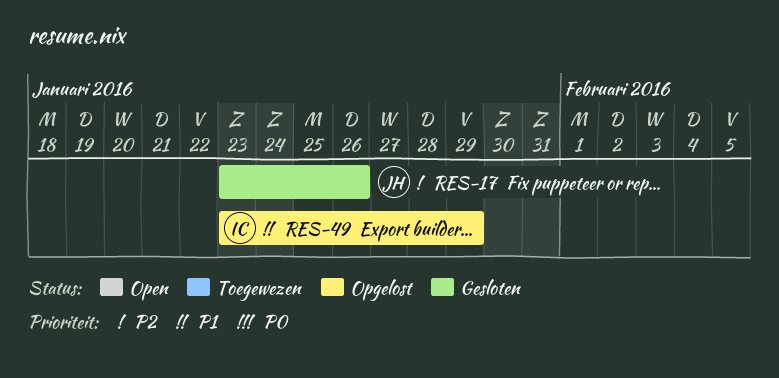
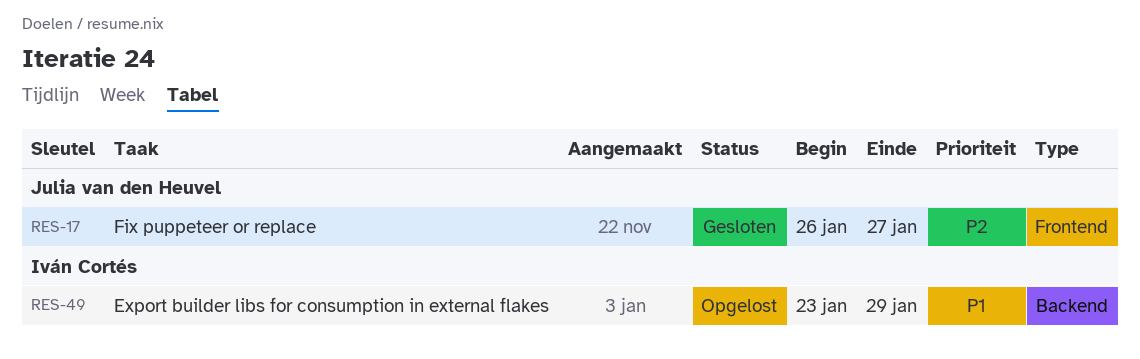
RES-17, start: Jan 23 -> Jan 26
RES-17, due: Jan 26 -> Jan 27

